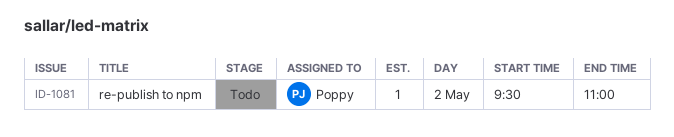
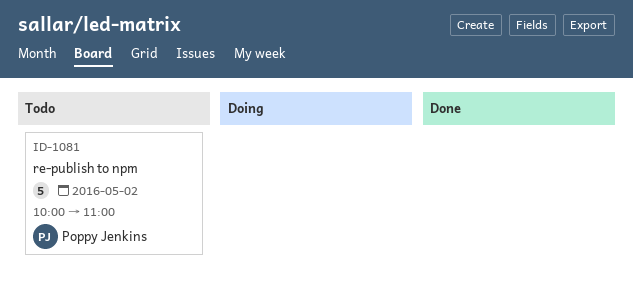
ID-1081, estimate: 1 -> 5
ID-1081, begins: 09:30 -> 10:00

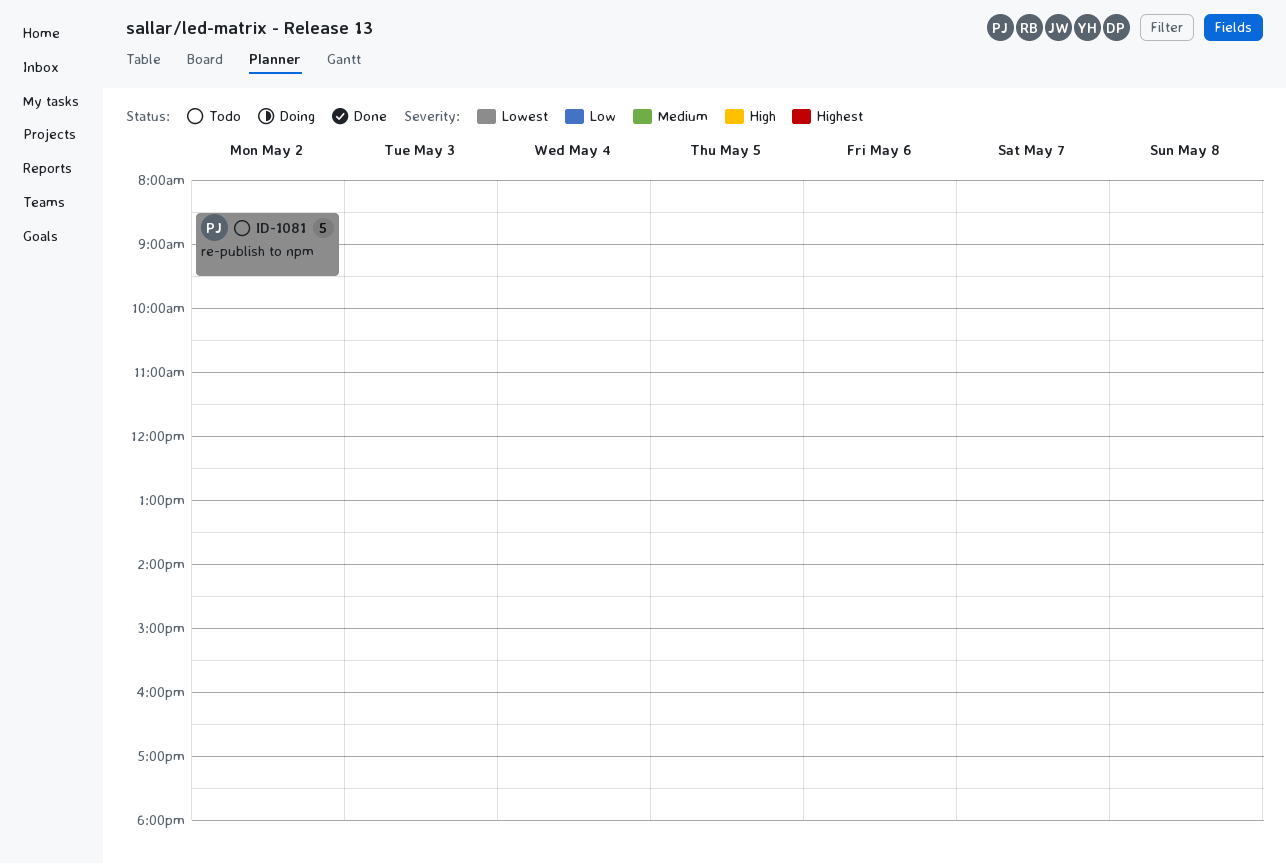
ID-1081, begins: 10:00 -> 08:30
ID-1081, ends: 11:00 -> 09:30

